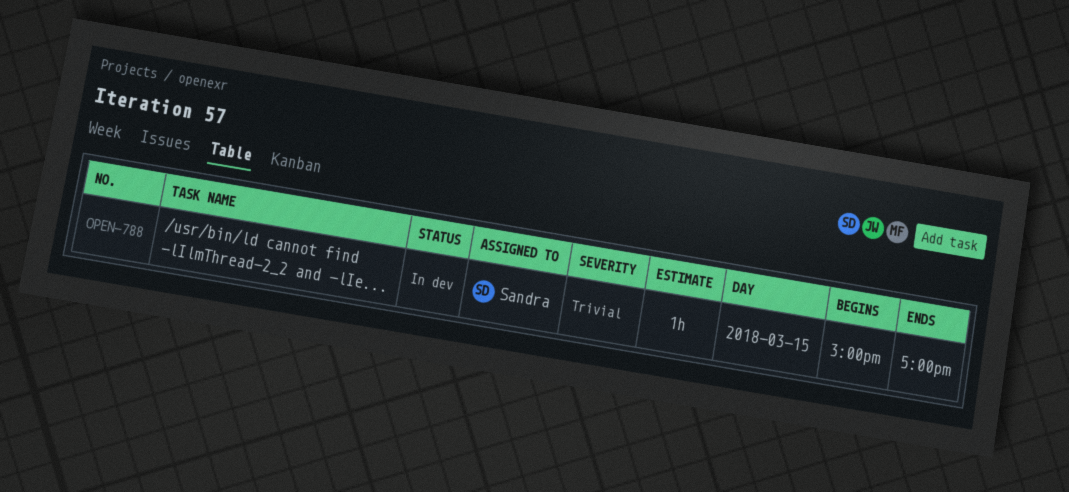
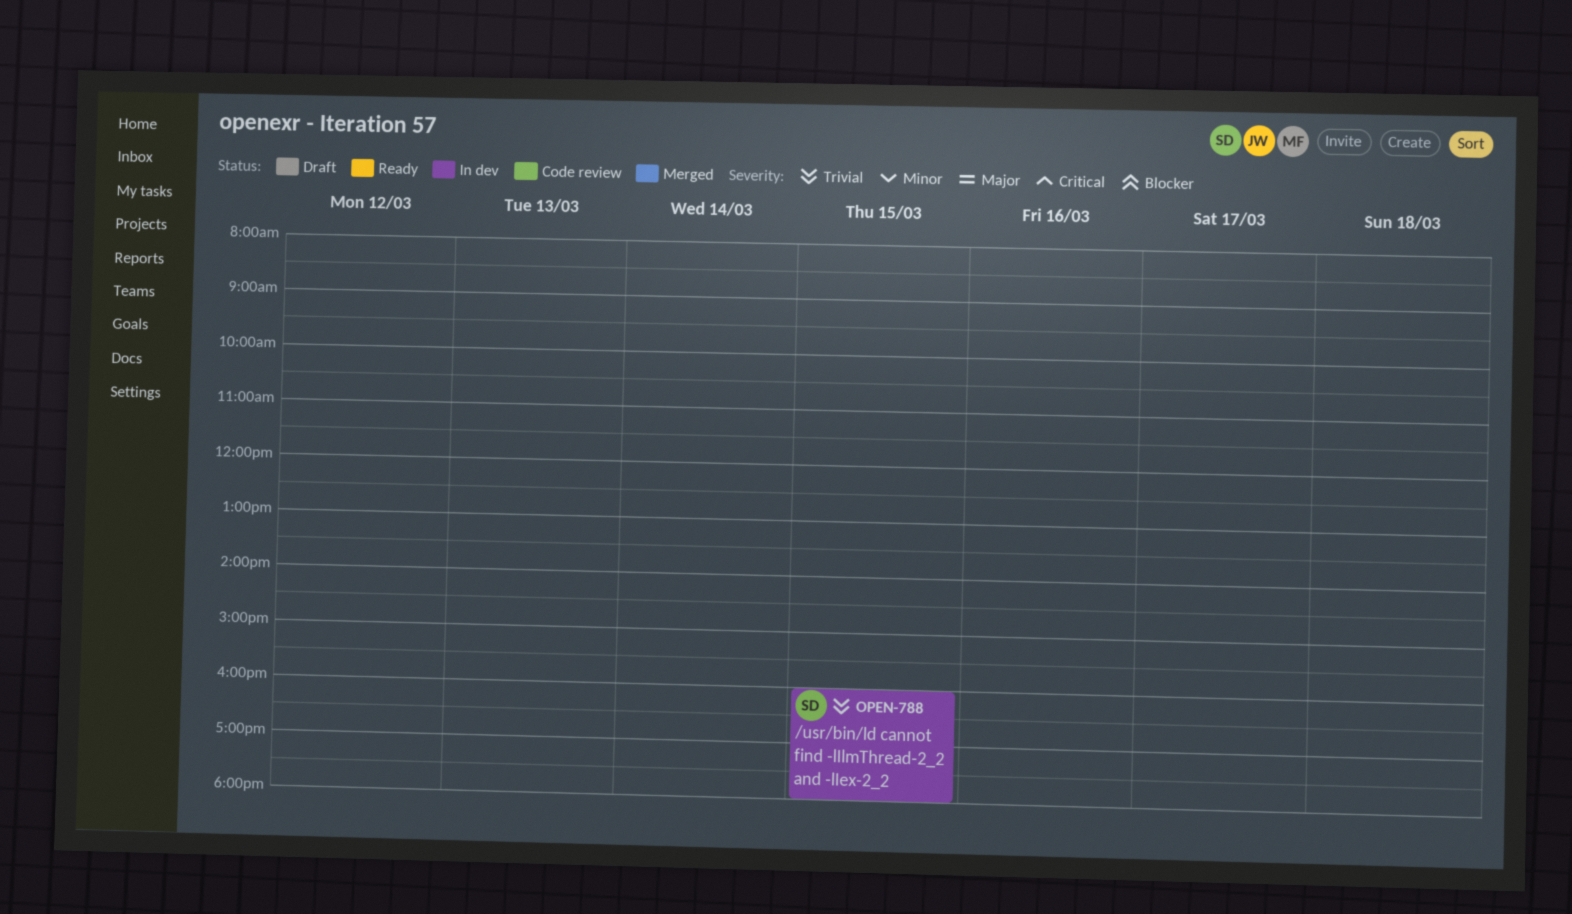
OPEN-788, begins: 15:00 -> 16:00
OPEN-788, ends: 17:00 -> 18:00

